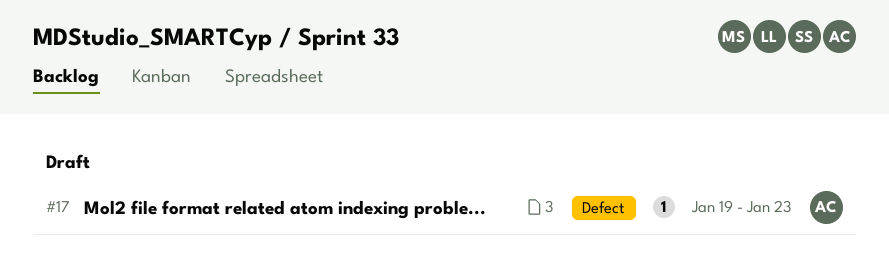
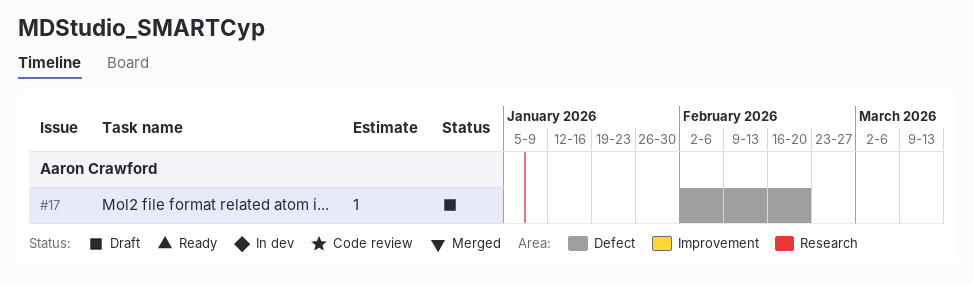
#17, start: Jan 19 -> Feb 2
#17, due: Jan 23 -> Feb 20

